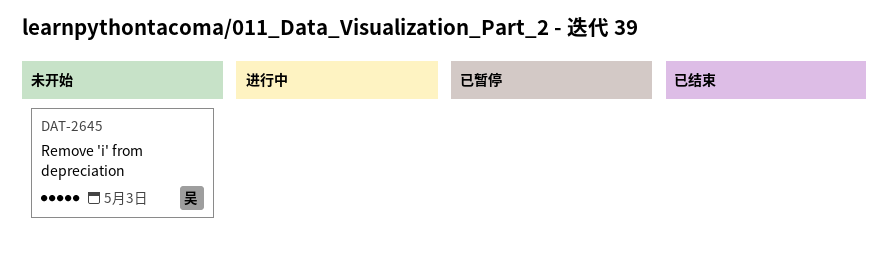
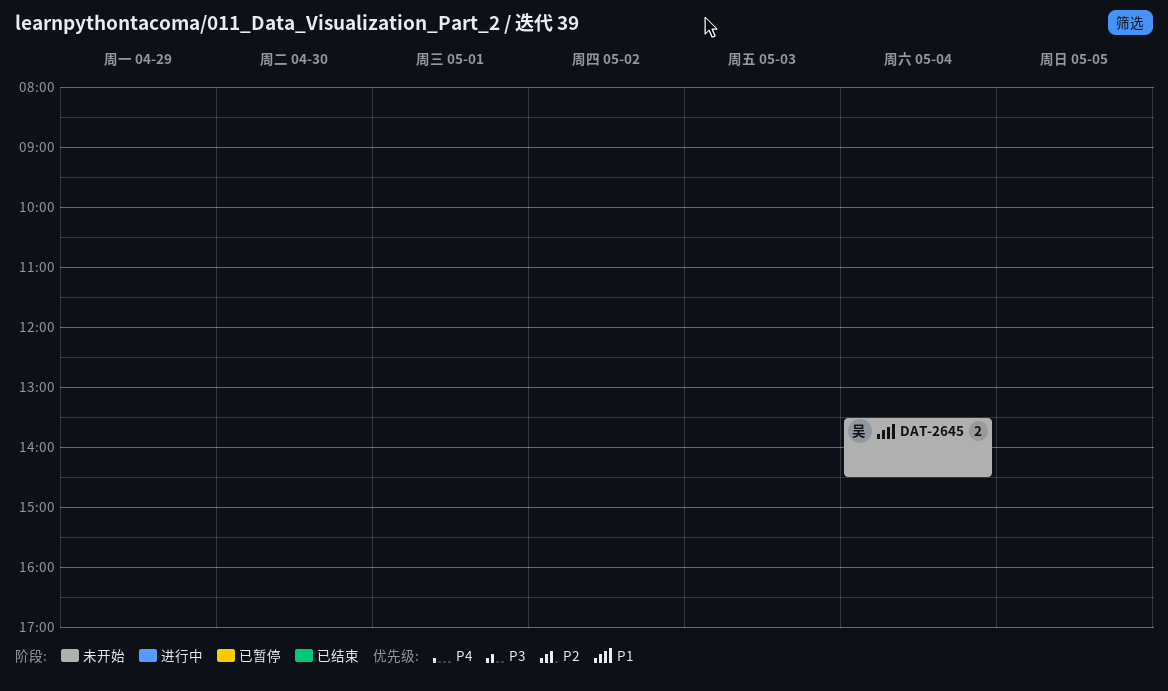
DAT-2645, estimate: 5 -> 2
DAT-2645, day: May 3 -> May 4

